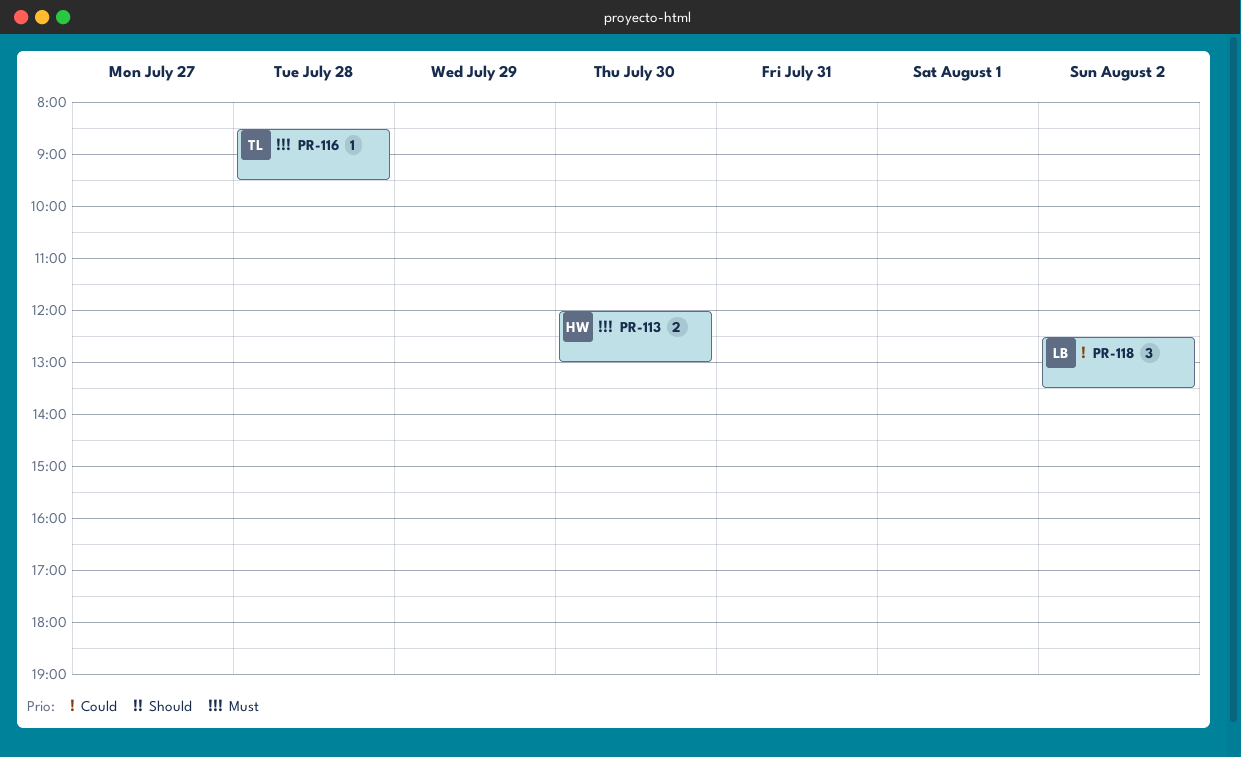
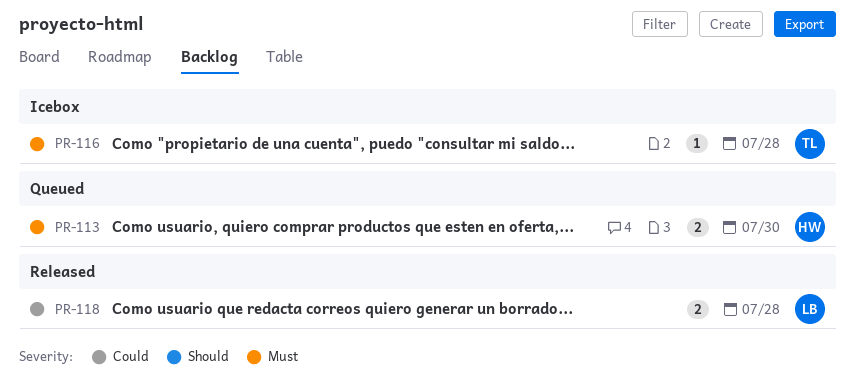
PR-118, estimate: 3 -> 2
PR-118, day: Aug 2 -> Jul 28

